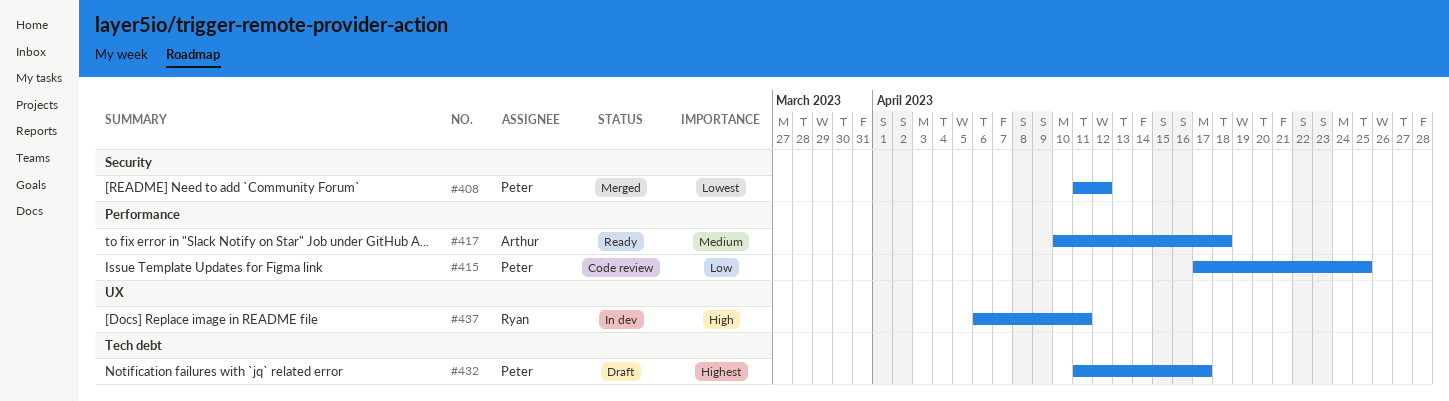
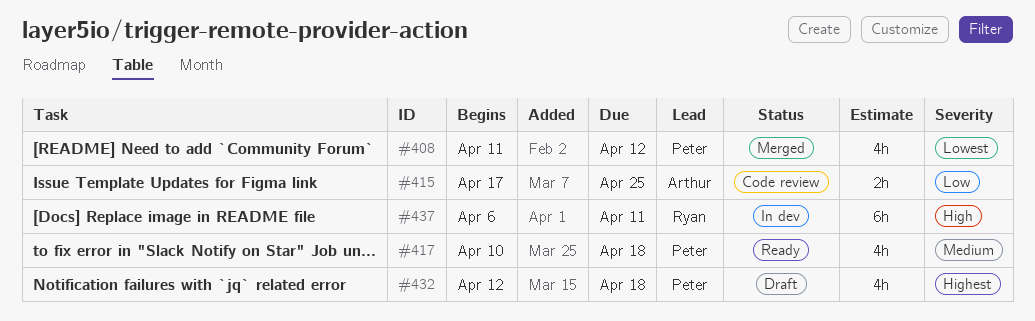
#415, owner: Peter -> Arthur
#417, owner: Arthur -> Peter
#432, start: Apr 11 -> Apr 12
#432, due: Apr 17 -> Apr 18

